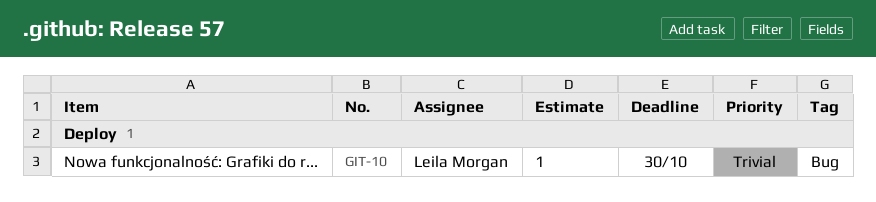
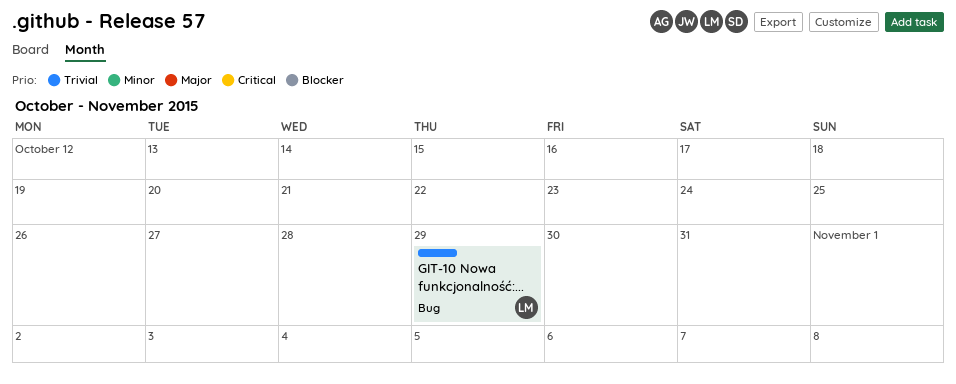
GIT-10, due: Oct 30 -> Oct 29

